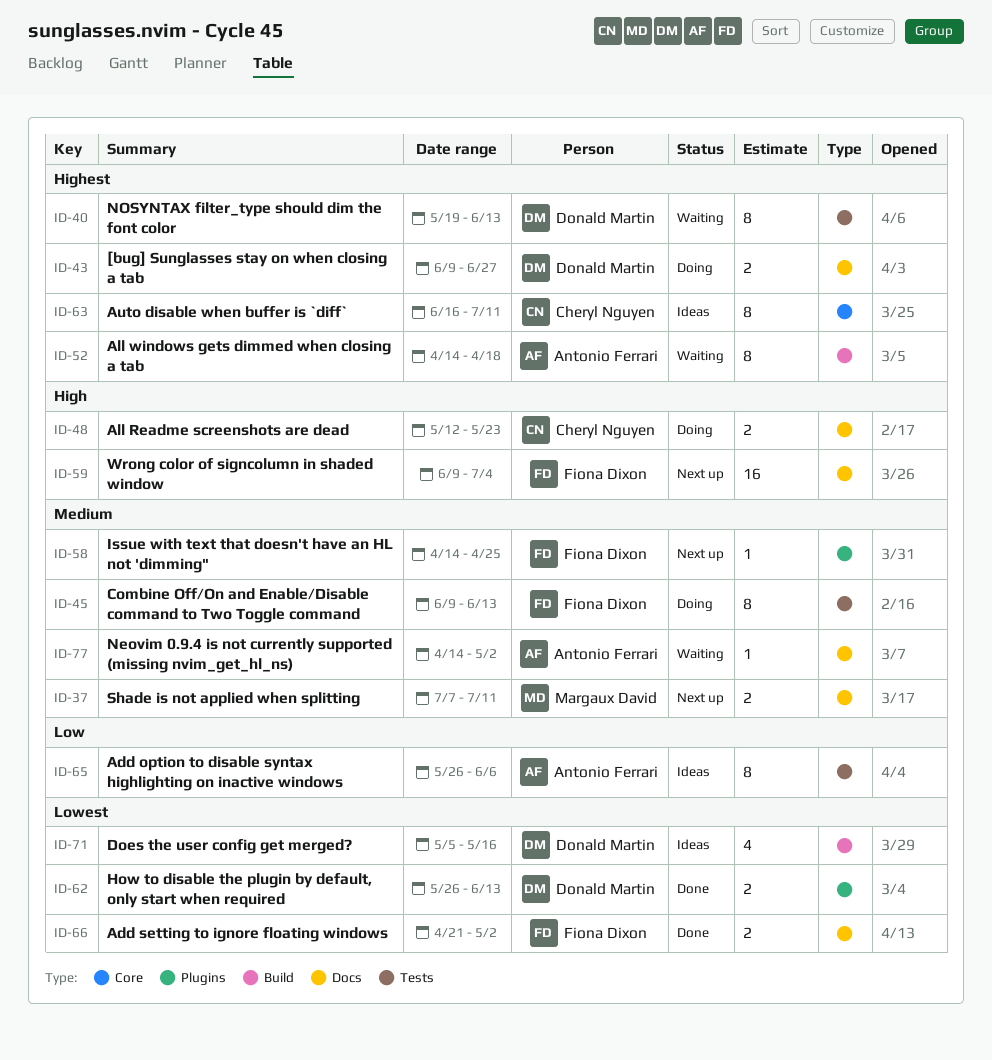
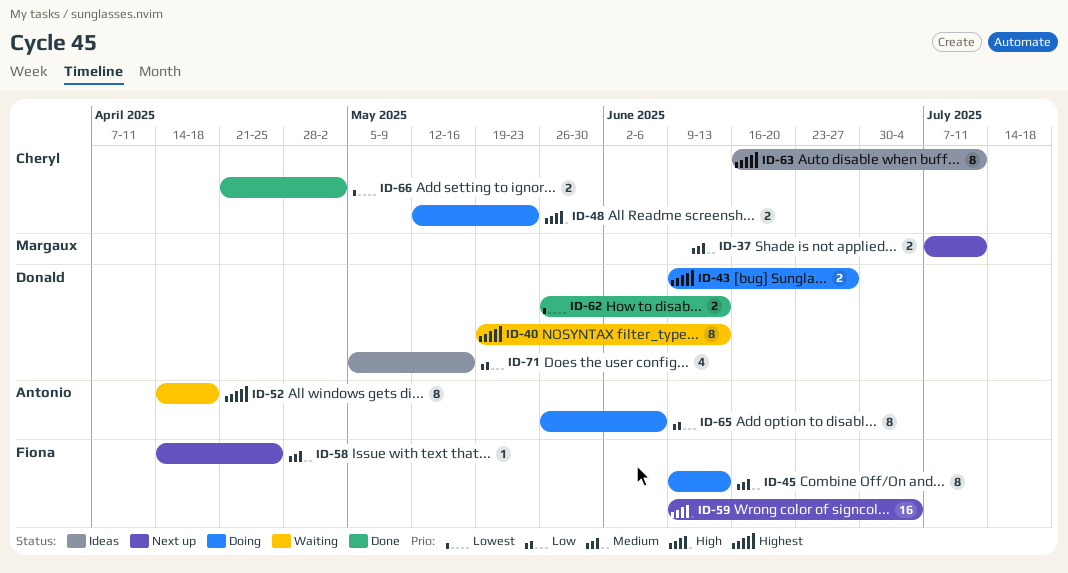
ID-65, status: Ideas -> Doing
ID-66, owner: Fiona Dixon -> Cheryl Nguyen
ID-71, priority: Lowest -> Low
ID-77: present -> none

